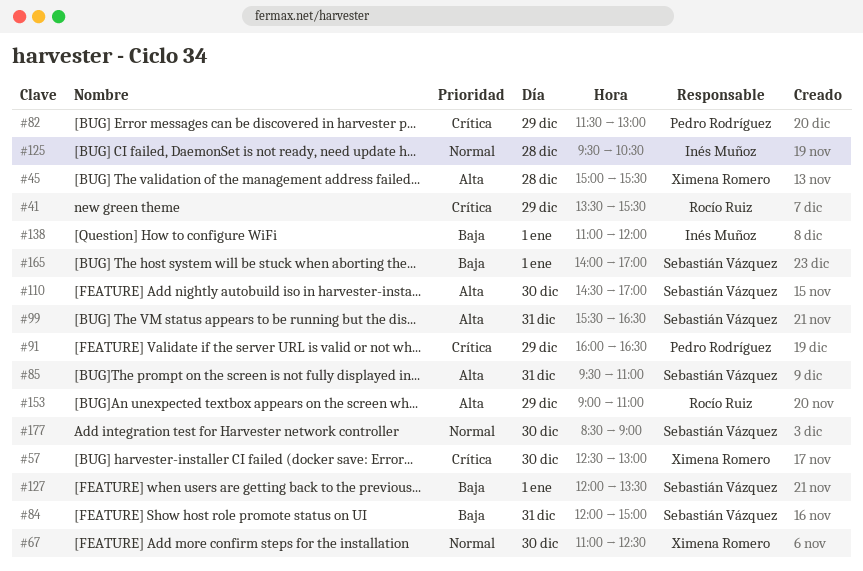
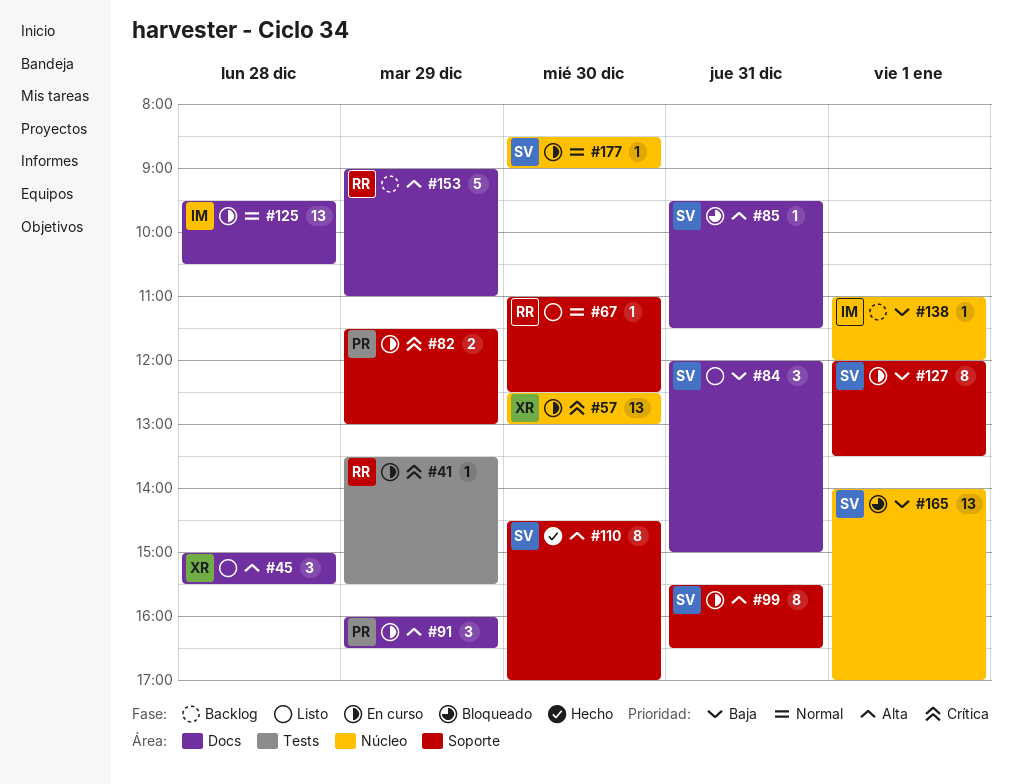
#67, owner: Ximena Romero -> Rocío Ruiz
#85, ends: 11:00 -> 11:30
#91, priority: Crítica -> Alta

